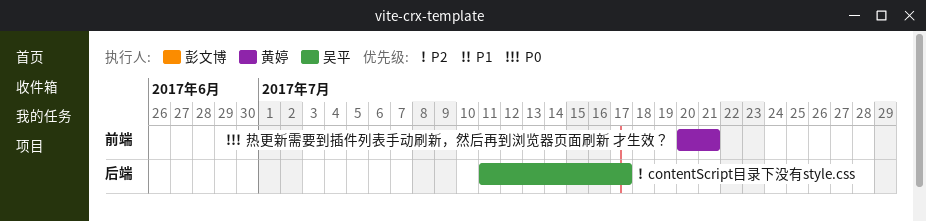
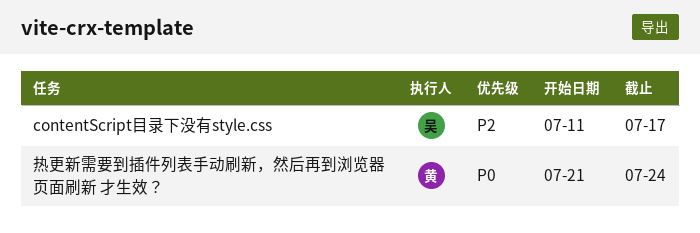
热更新需要到插件列表手动刷新，然后再到浏览器页面刷新 才生效？, start: Jul 20 -> Jul 21
热更新需要到插件列表手动刷新，然后再到浏览器页面刷新 才生效？, due: Jul 21 -> Jul 24

